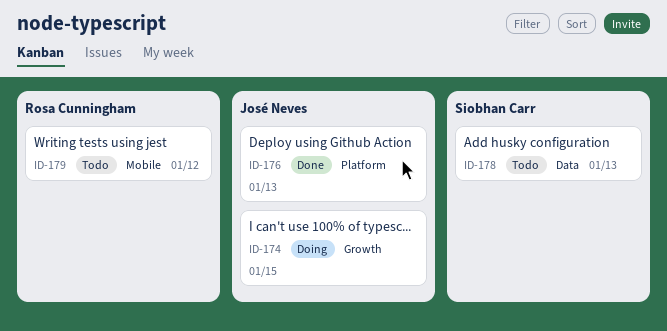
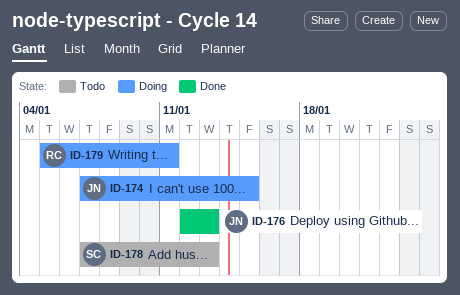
ID-179, status: Todo -> Doing
ID-179, due: Jan 12 -> Jan 11

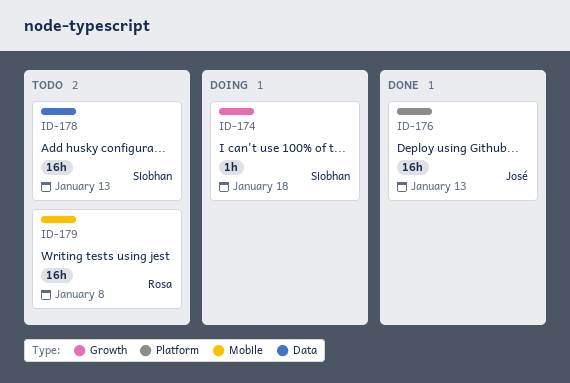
ID-174, owner: José -> Siobhan
ID-174, due: Jan 15 -> Jan 18
ID-179, status: Doing -> Todo
ID-179, due: Jan 11 -> Jan 8

